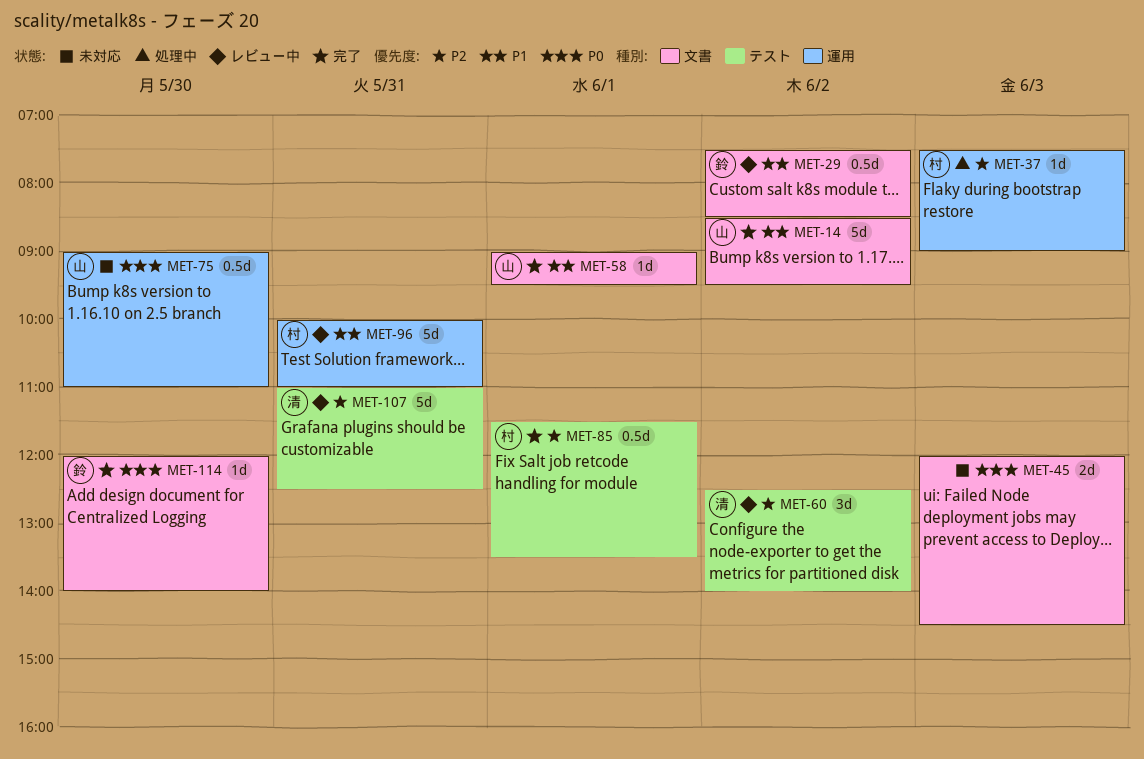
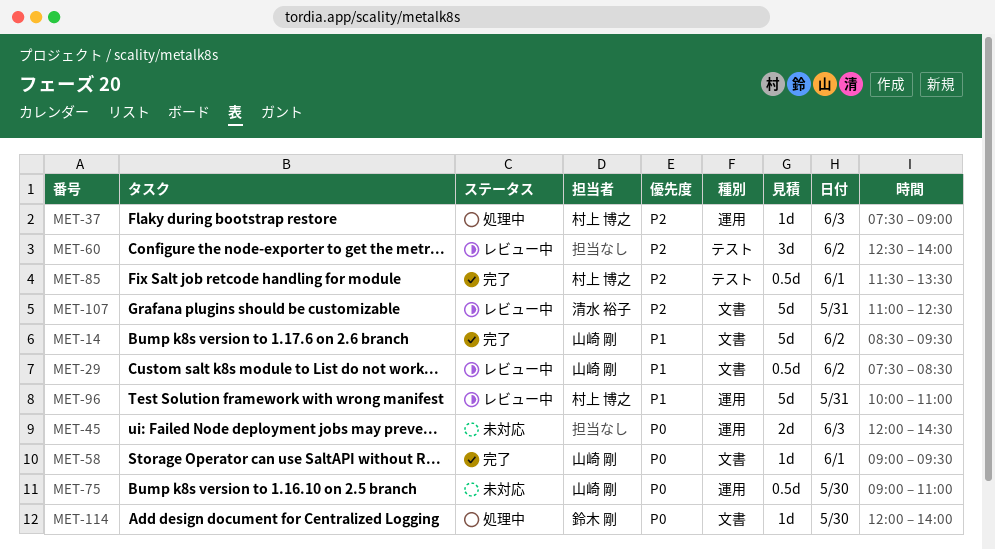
MET-29, owner: 鈴木 剛 -> 山崎 剛
MET-45, label: 文書 -> 運用
MET-58, priority: P1 -> P0
MET-60, owner: 清水 裕子 -> none
MET-107, label: テスト -> 文書
MET-114, status: 完了 -> 処理中

